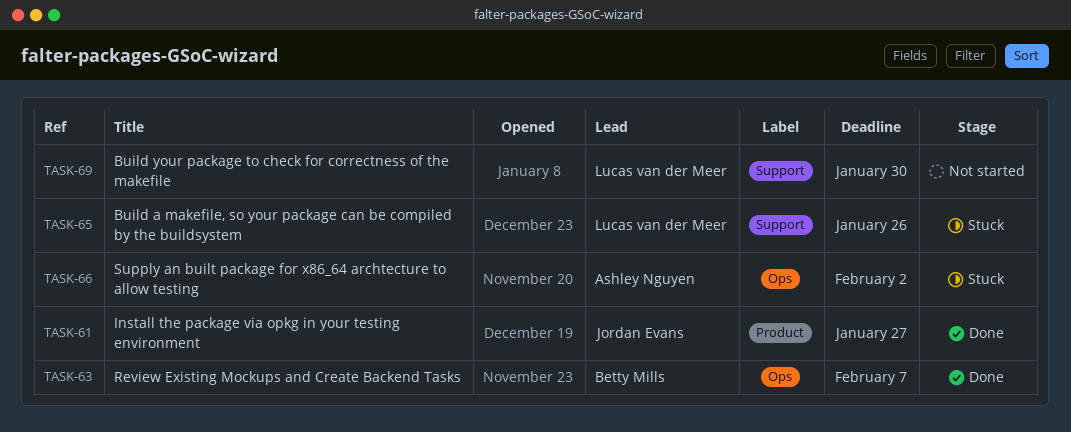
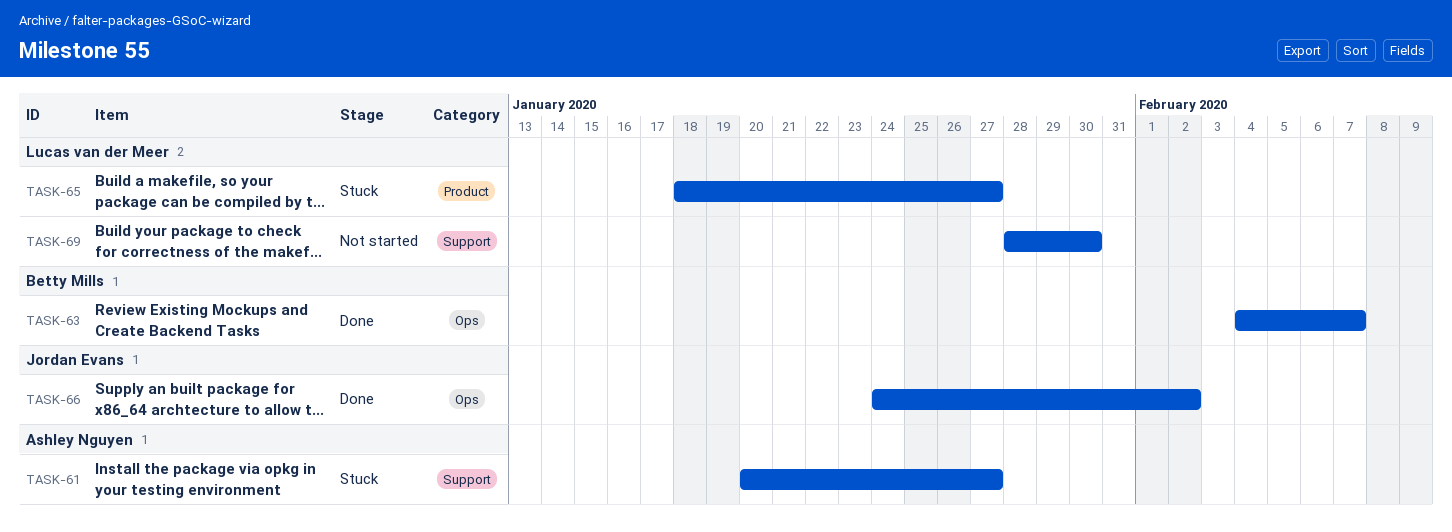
TASK-61, status: Done -> Stuck
TASK-61, owner: Jordan Evans -> Ashley Nguyen
TASK-61, label: Product -> Support
TASK-65, label: Support -> Product
TASK-65, due: Jan 26 -> Jan 27
TASK-66, status: Stuck -> Done
TASK-66, owner: Ashley Nguyen -> Jordan Evans

